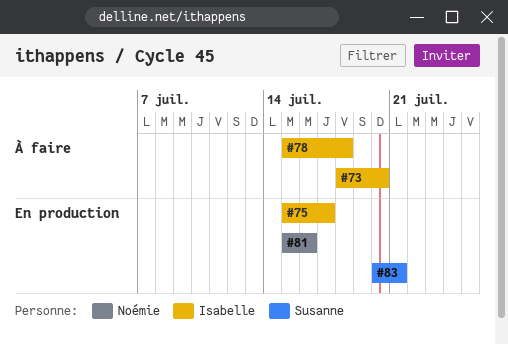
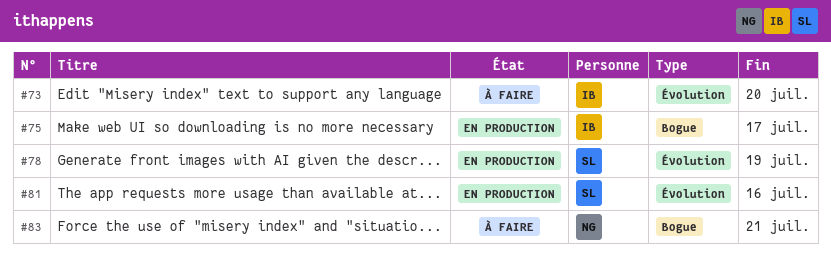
#78, status: À faire -> En production
#78, owner: Isabelle -> Susanne
#78, due: Jul 18 -> Jul 19
#81, owner: Noémie -> Susanne
#83, status: En production -> À faire
#83, owner: Susanne -> Noémie

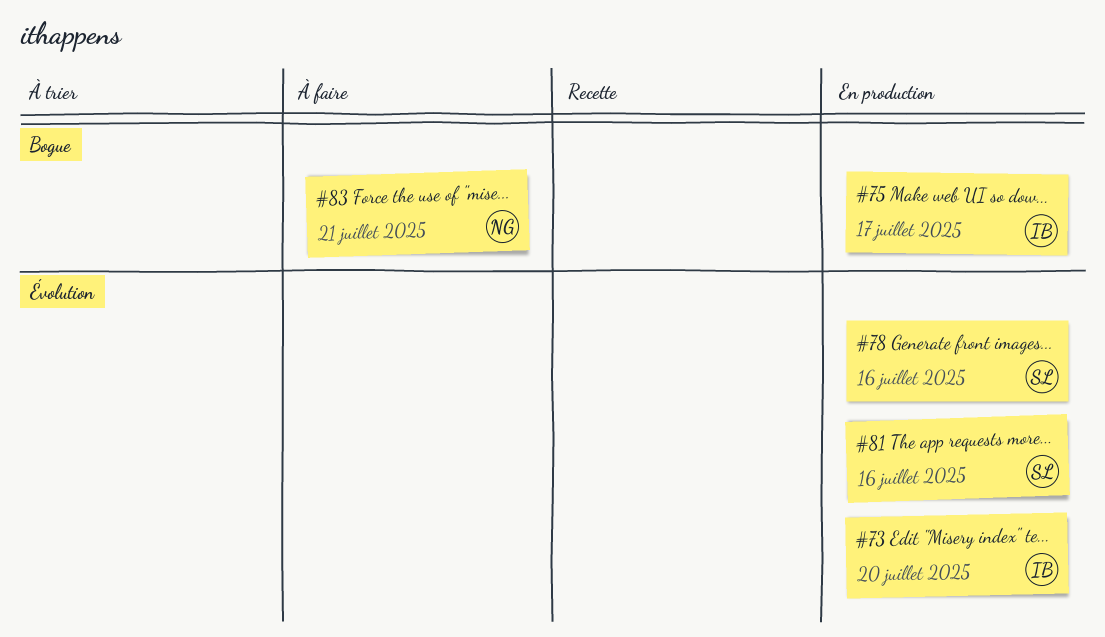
#73, status: À faire -> En production
#78, due: Jul 19 -> Jul 16

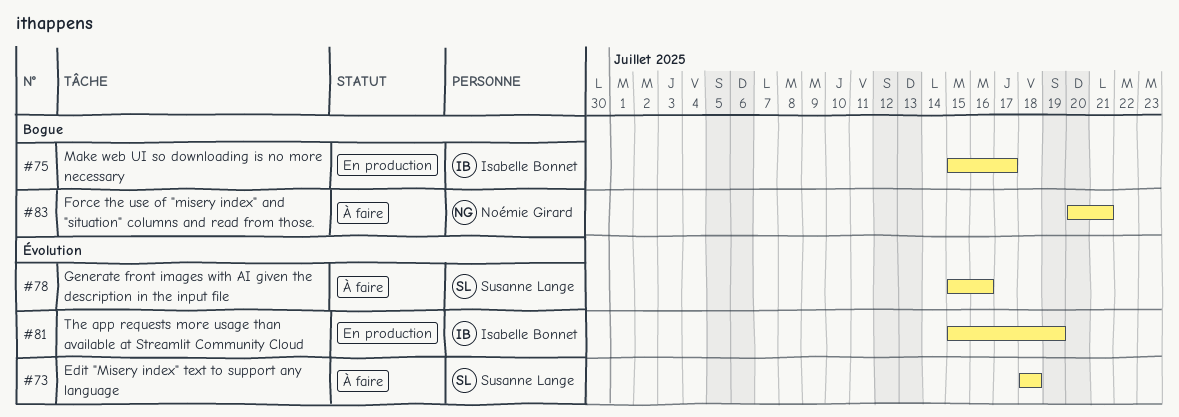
#73, status: En production -> À faire
#73, owner: Isabelle Bonnet -> Susanne Lange
#73, due: Jul 20 -> Jul 18
#78, status: En production -> À faire
#81, owner: Susanne Lange -> Isabelle Bonnet
#81, due: Jul 16 -> Jul 19

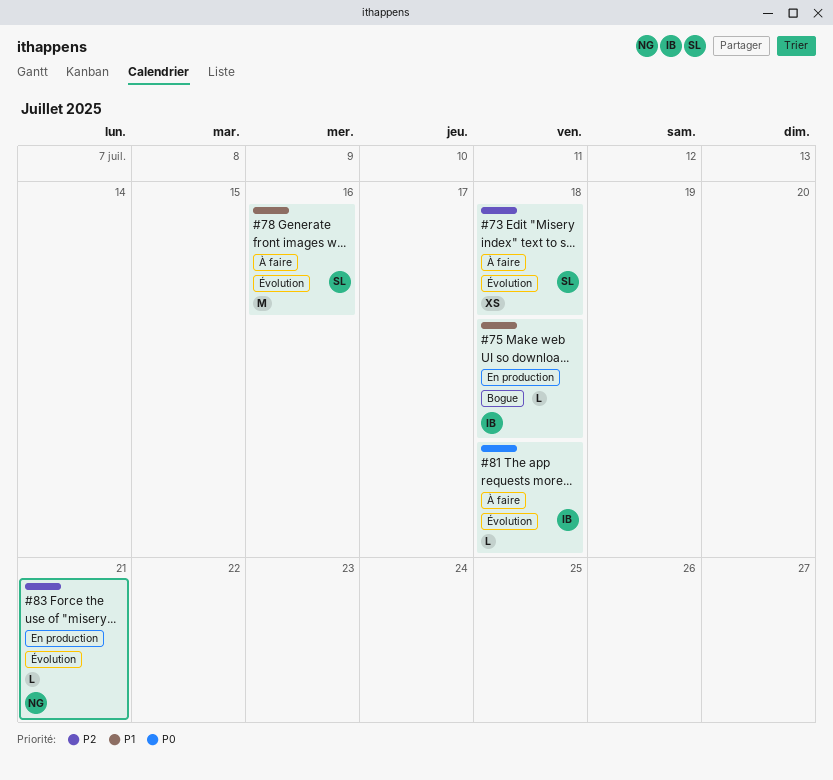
#75, due: Jul 17 -> Jul 18
#81, status: En production -> À faire
#81, due: Jul 19 -> Jul 18
#83, status: À faire -> En production
#83, label: Bogue -> Évolution

